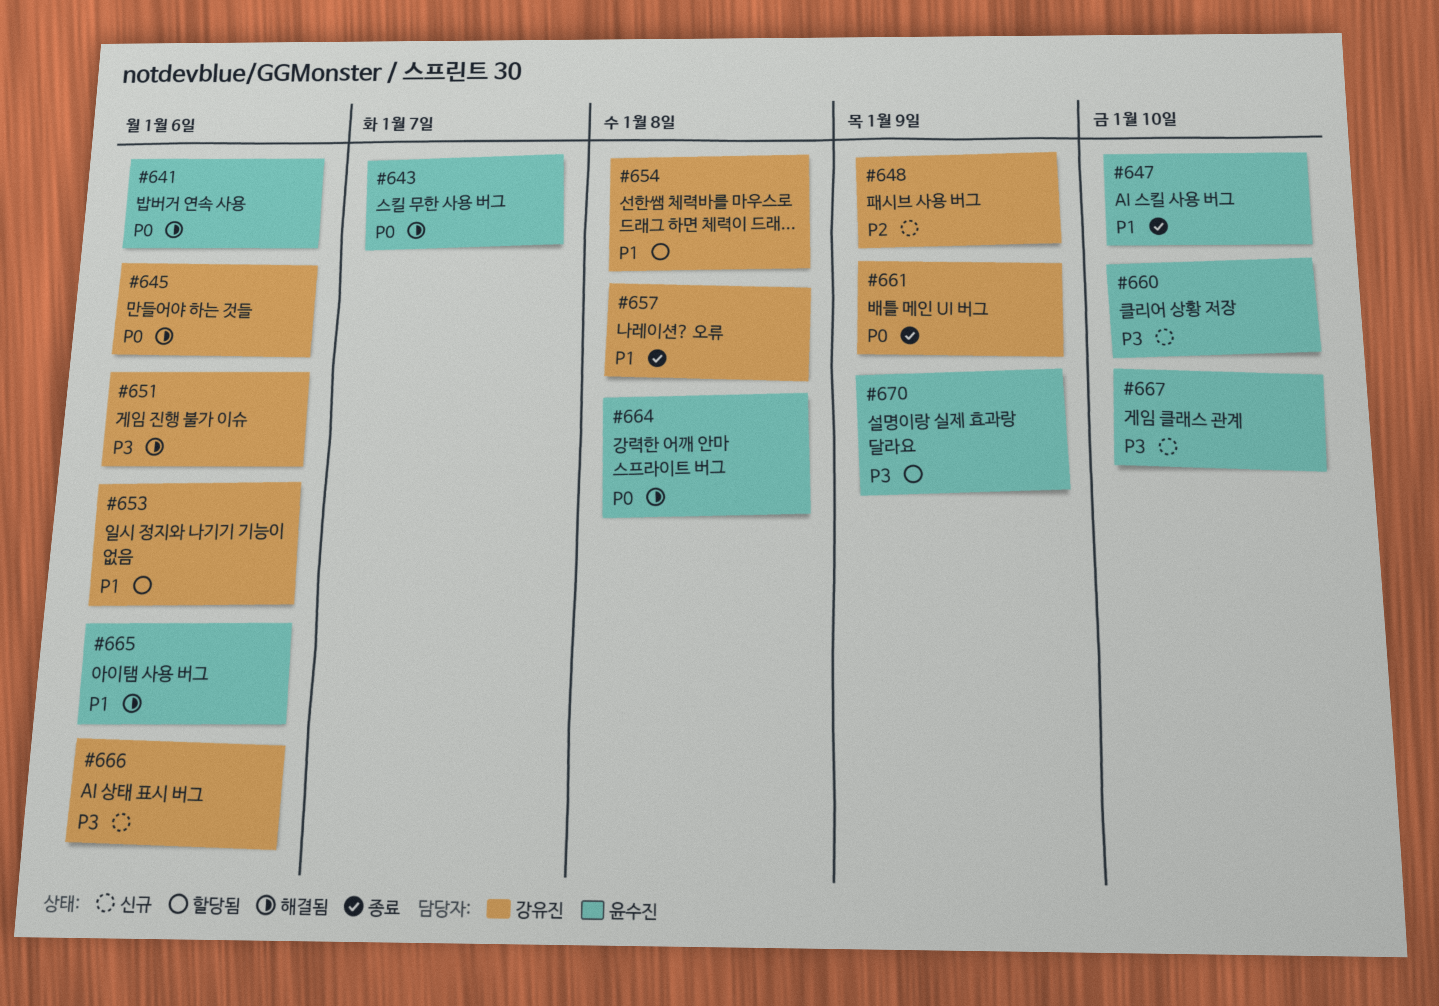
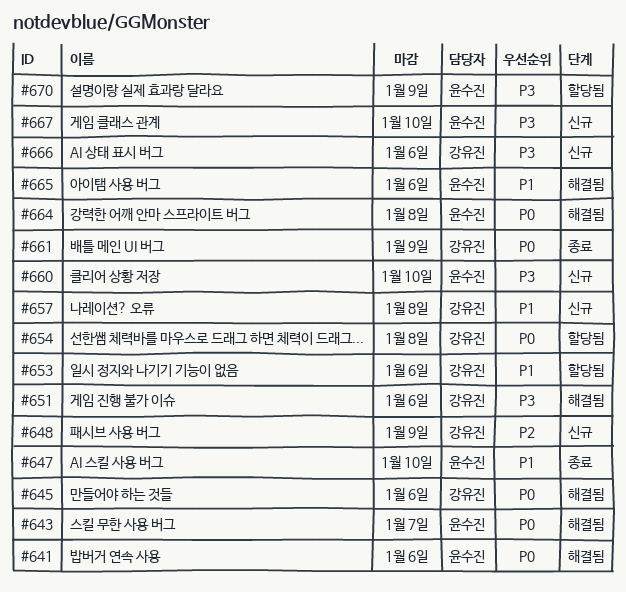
#654, priority: P1 -> P0
#657, status: 종료 -> 신규

